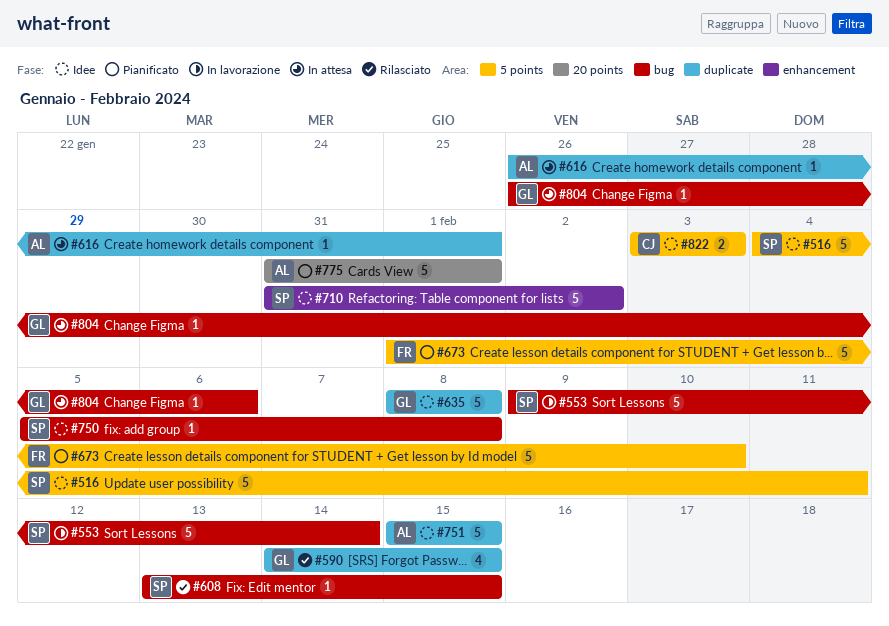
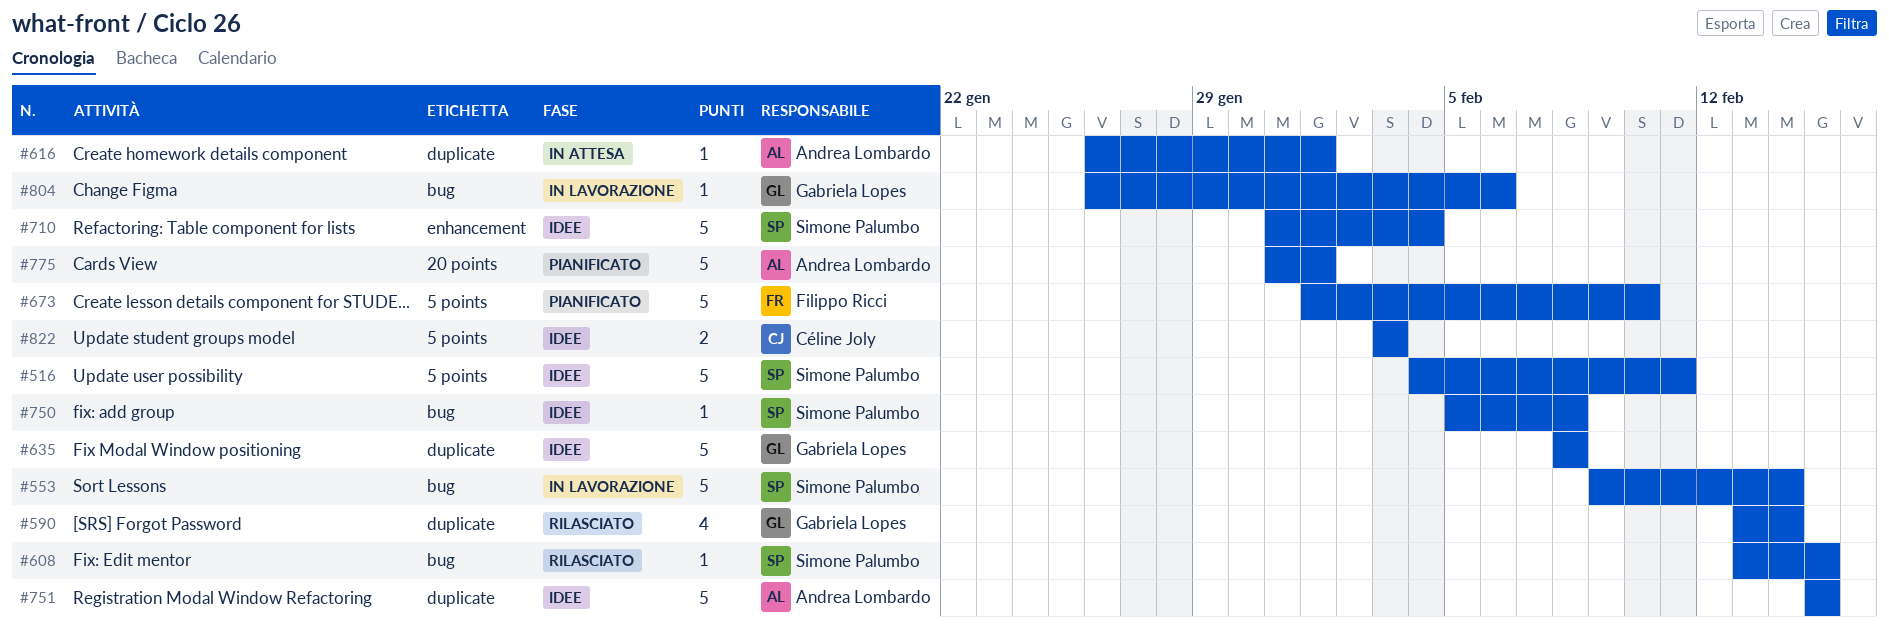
#590, start: Feb 14 -> Feb 13
#590, due: Feb 15 -> Feb 14
#710, due: Feb 2 -> Feb 4
#804, status: In attesa -> In lavorazione

